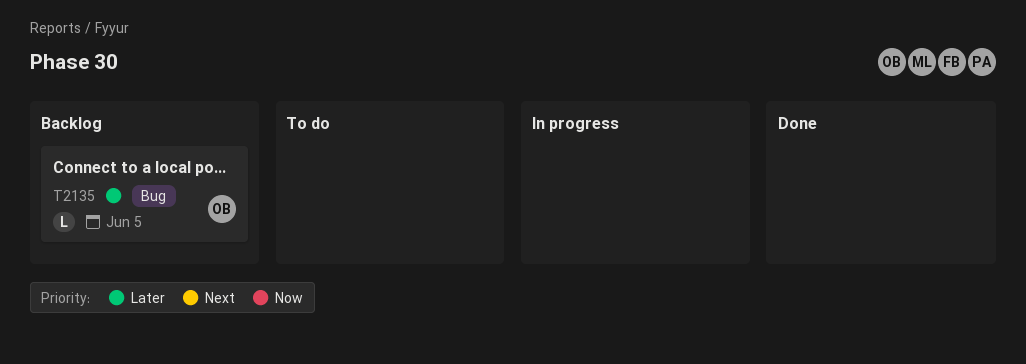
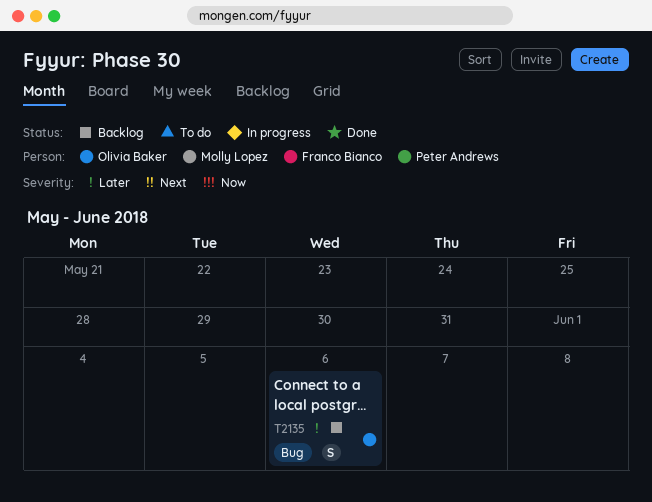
T2135, estimate: L -> S
T2135, due: Jun 5 -> Jun 6

